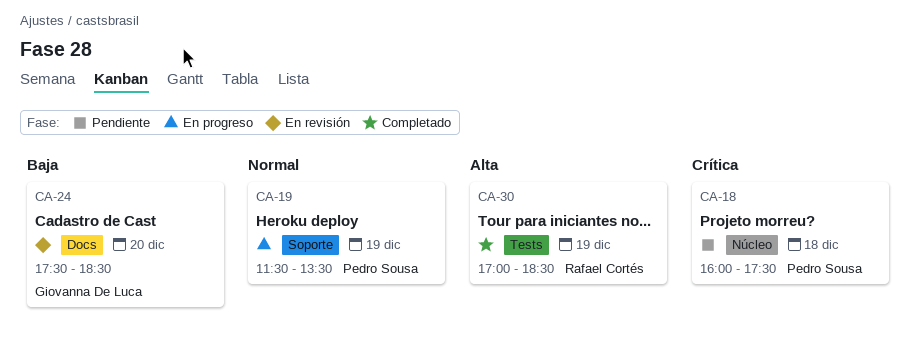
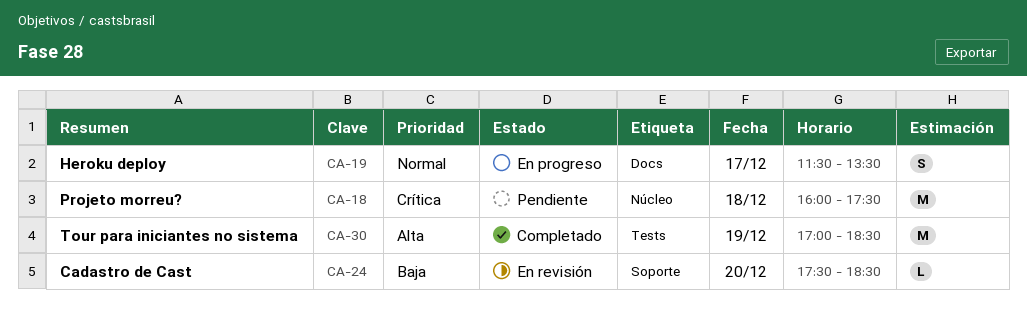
CA-19, label: Soporte -> Docs
CA-19, day: Dec 19 -> Dec 17
CA-24, label: Docs -> Soporte

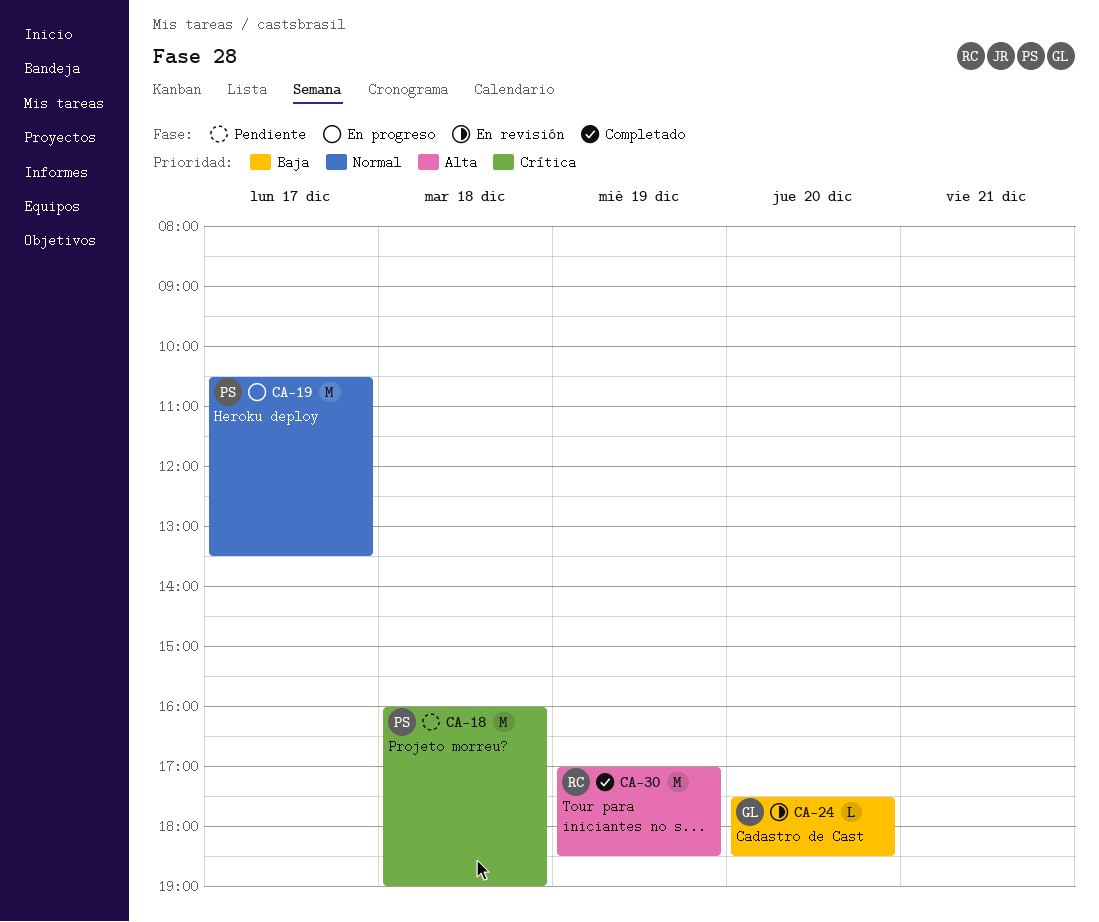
CA-18, ends: 17:30 -> 19:00
CA-19, estimate: S -> M
CA-19, begins: 11:30 -> 10:30

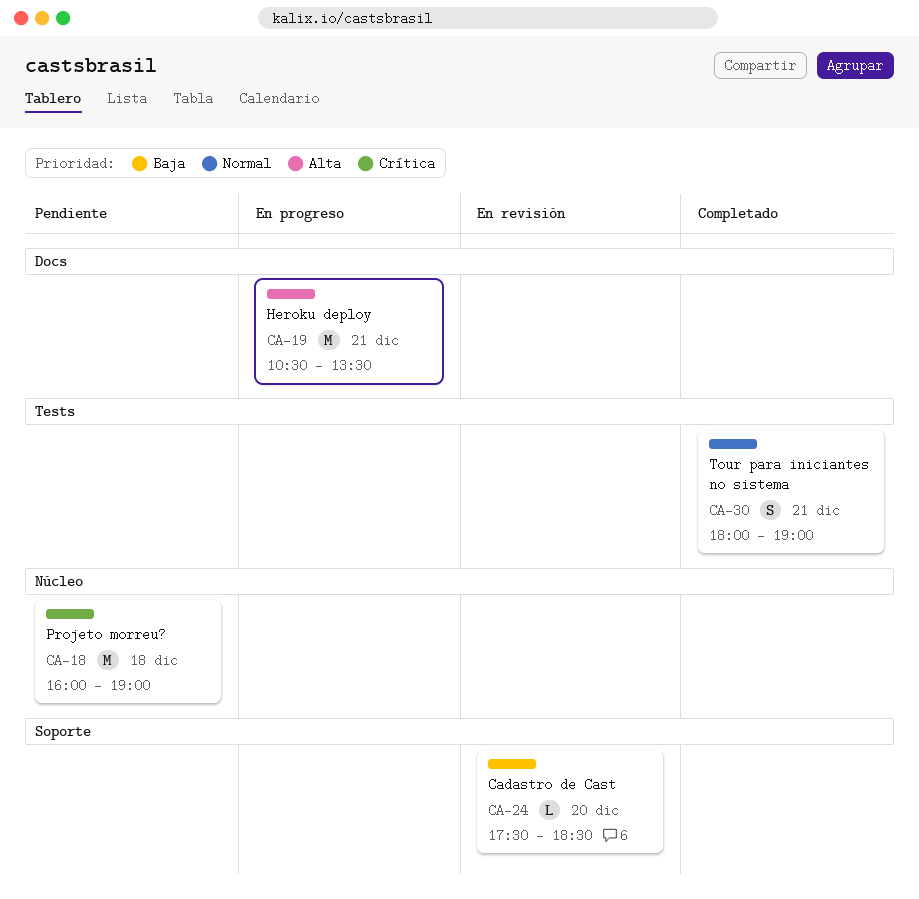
CA-19, priority: Normal -> Alta
CA-19, day: Dec 17 -> Dec 21
CA-30, priority: Alta -> Normal
CA-30, estimate: M -> S
CA-30, day: Dec 19 -> Dec 21
CA-30, begins: 17:00 -> 18:00
CA-30, ends: 18:30 -> 19:00

